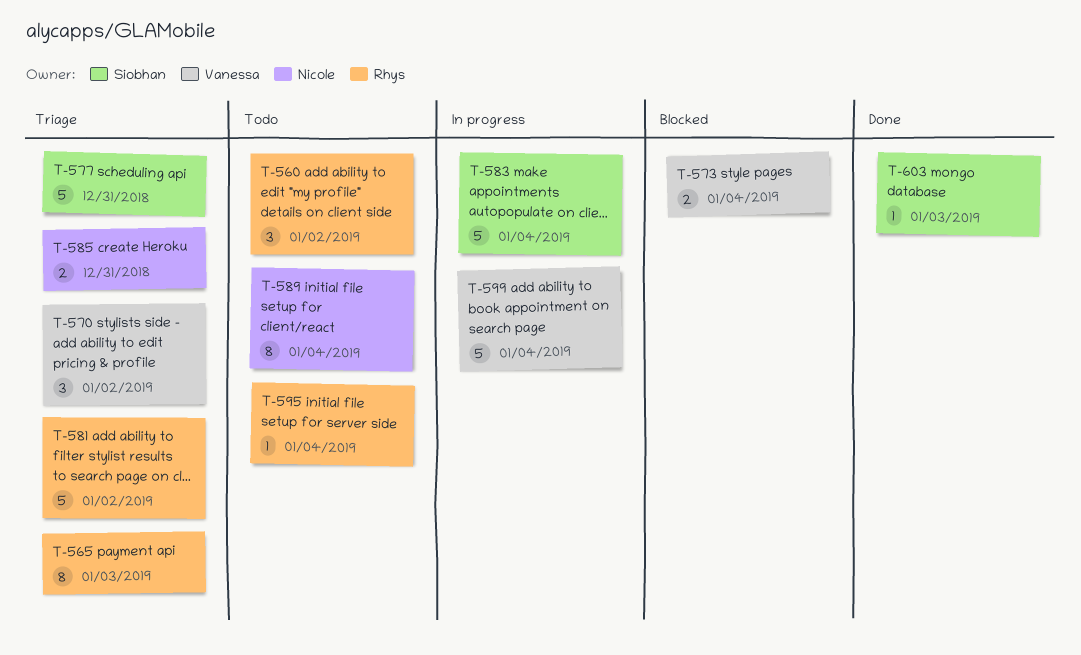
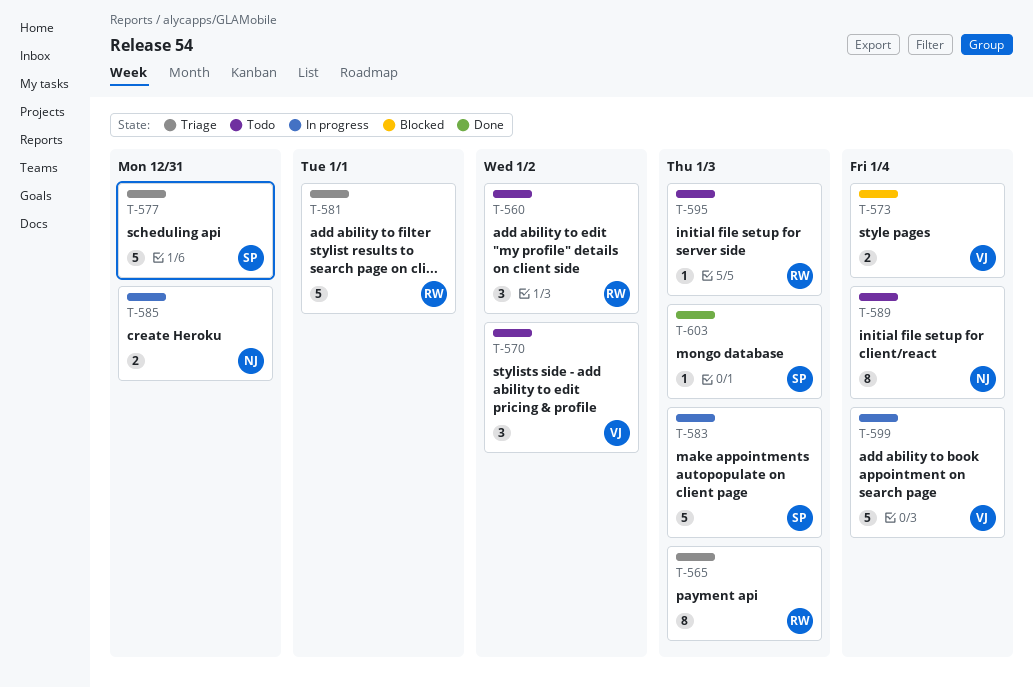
T-570, status: Triage -> Todo
T-581, due: Jan 2 -> Jan 1
T-583, due: Jan 4 -> Jan 3
T-585, status: Triage -> In progress
T-595, due: Jan 4 -> Jan 3

